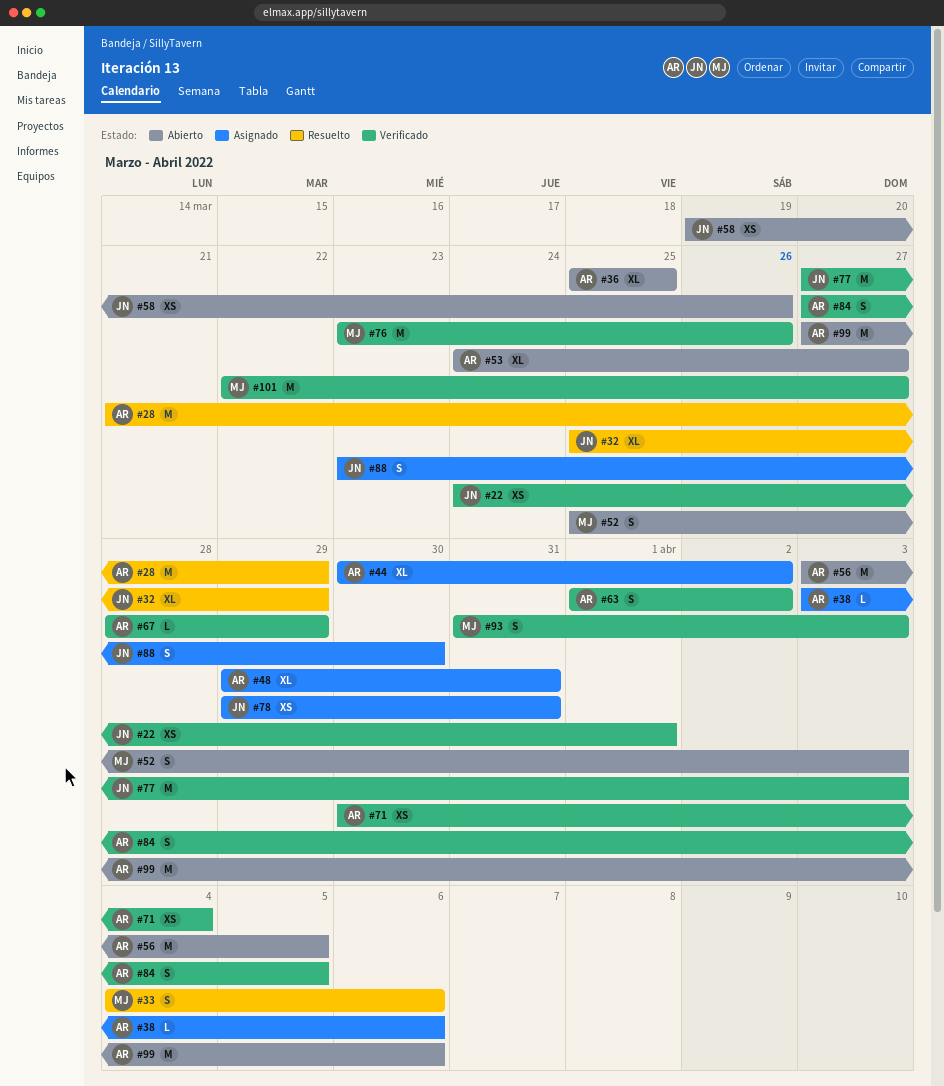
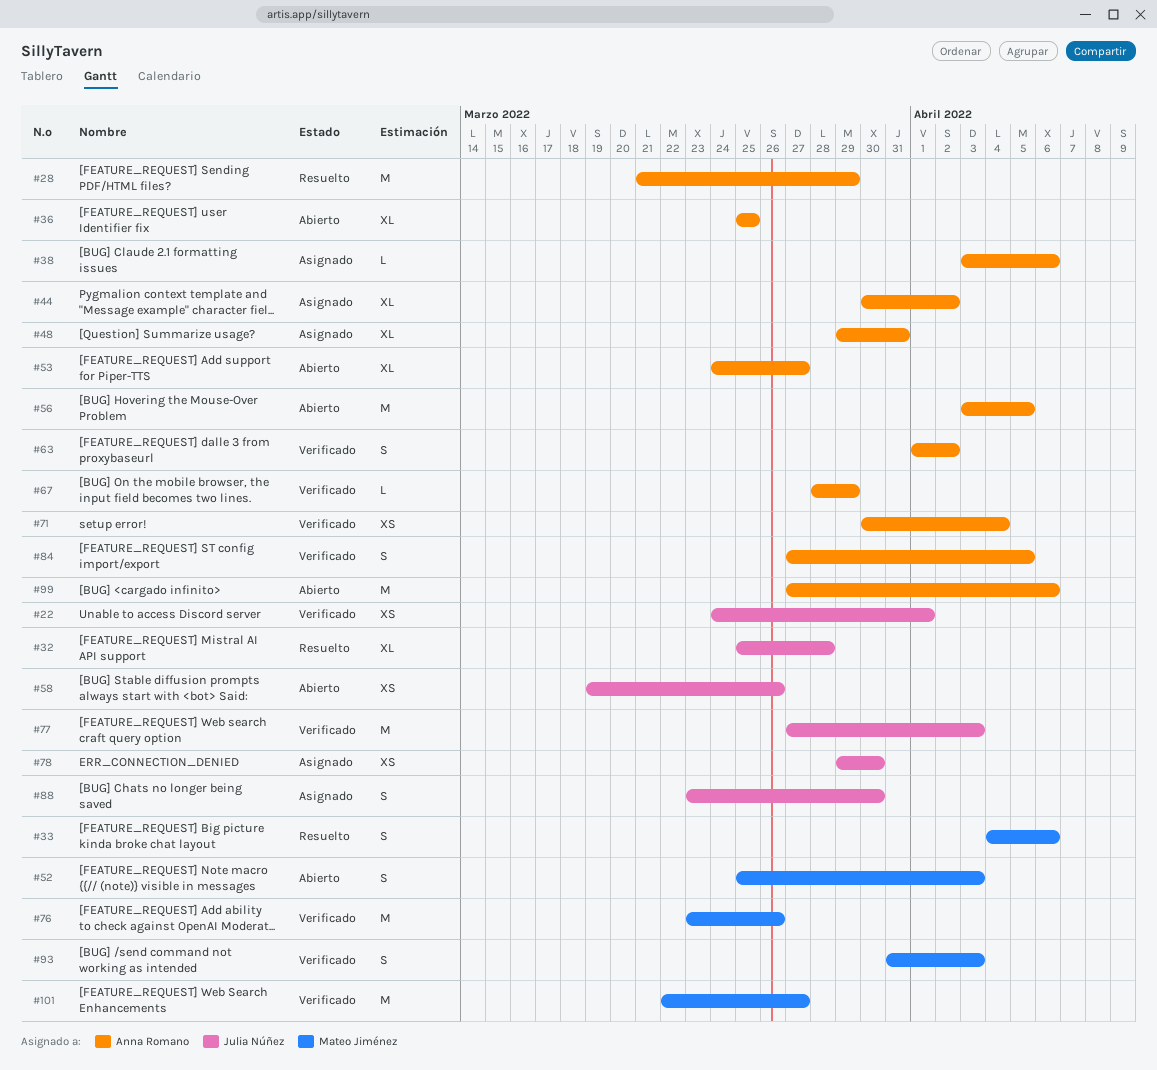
#32, due: Mar 29 -> Mar 28
#78, due: Mar 31 -> Mar 30

